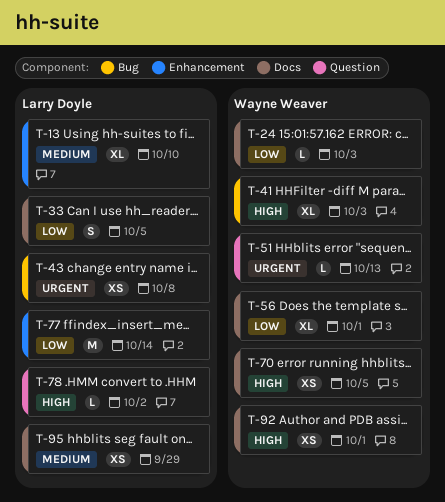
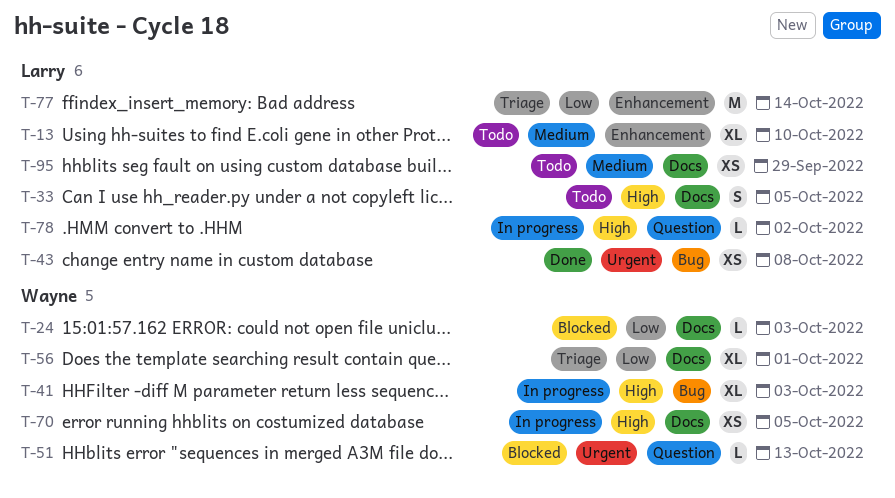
T-33, priority: Low -> High
T-92: present -> none

